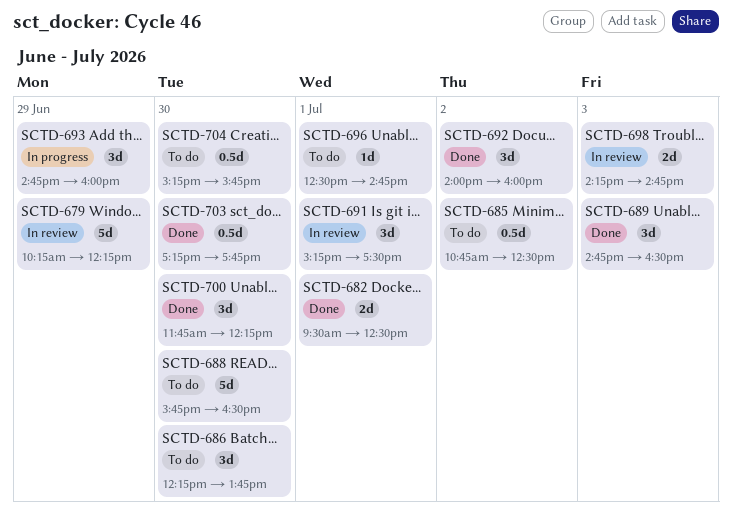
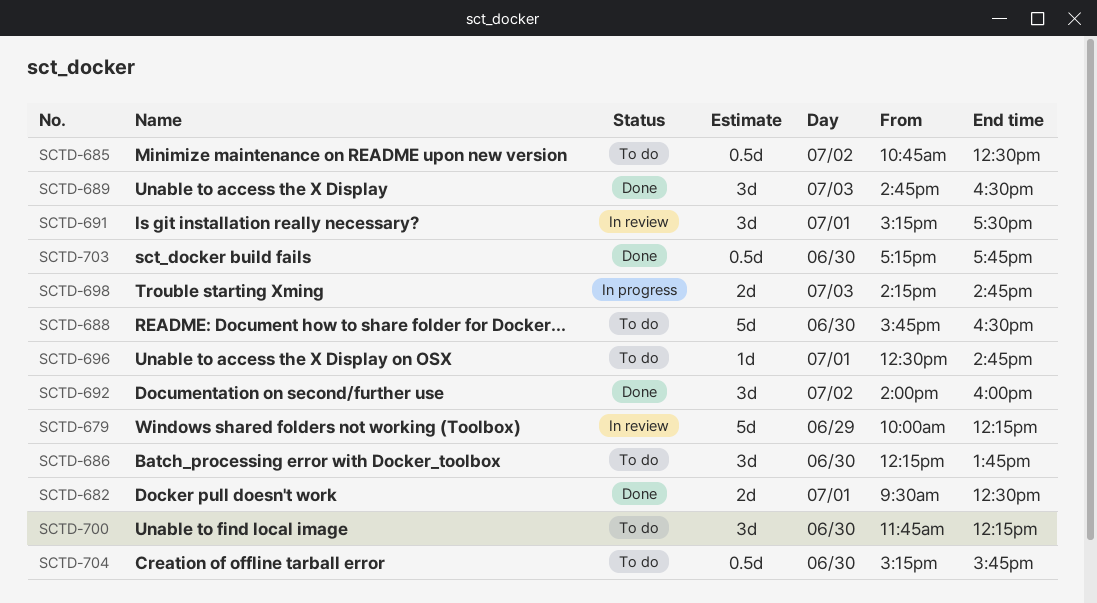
SCTD-679, begins: 10:15 -> 10:00
SCTD-693: present -> none
SCTD-698, status: In review -> In progress
SCTD-700, status: Done -> To do

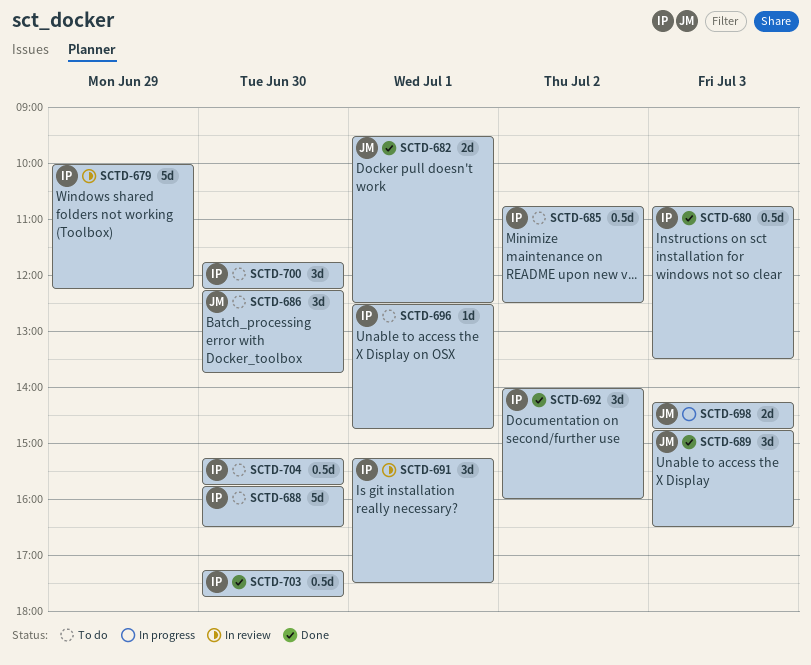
SCTD-680: none -> present

